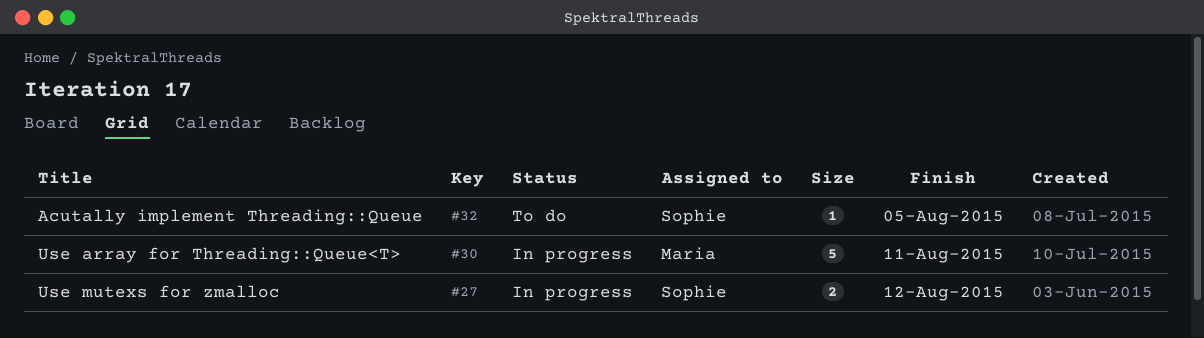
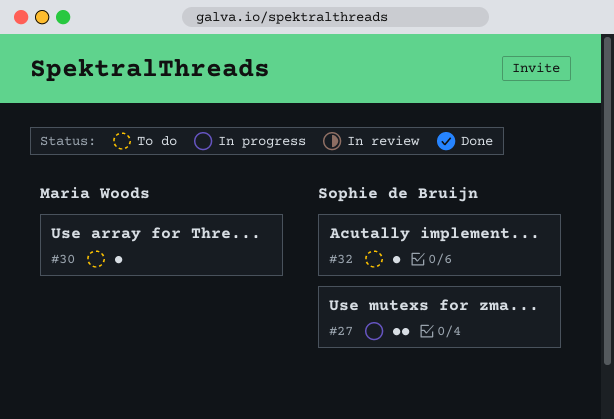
#30, status: In progress -> To do
#30, estimate: 5 -> 1

